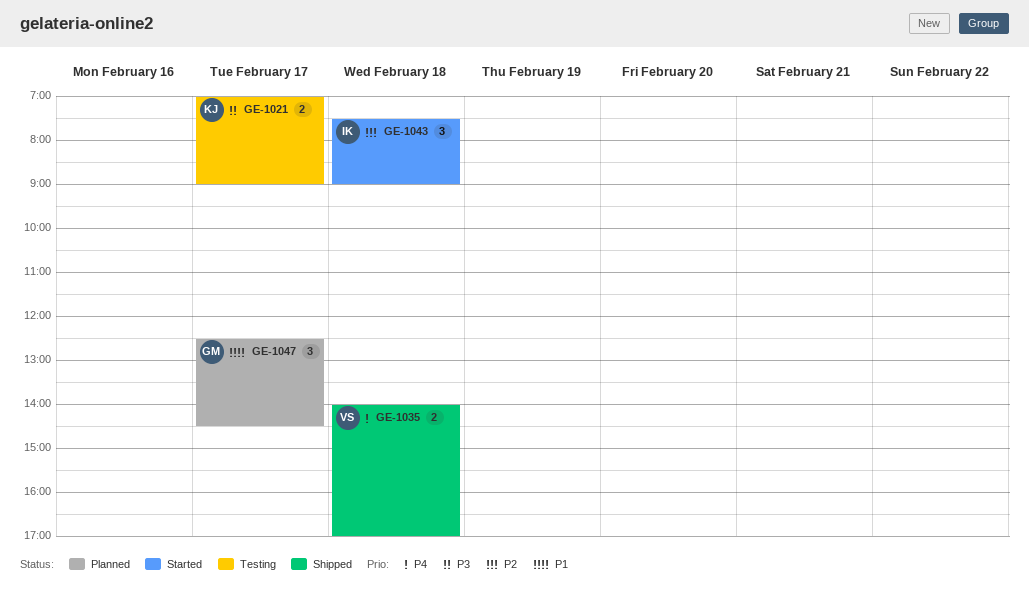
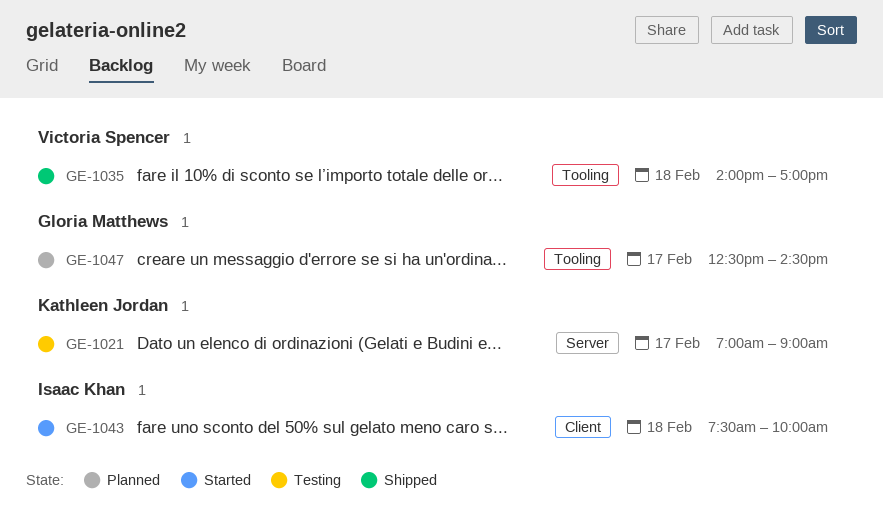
GE-1043, ends: 09:00 -> 10:00

